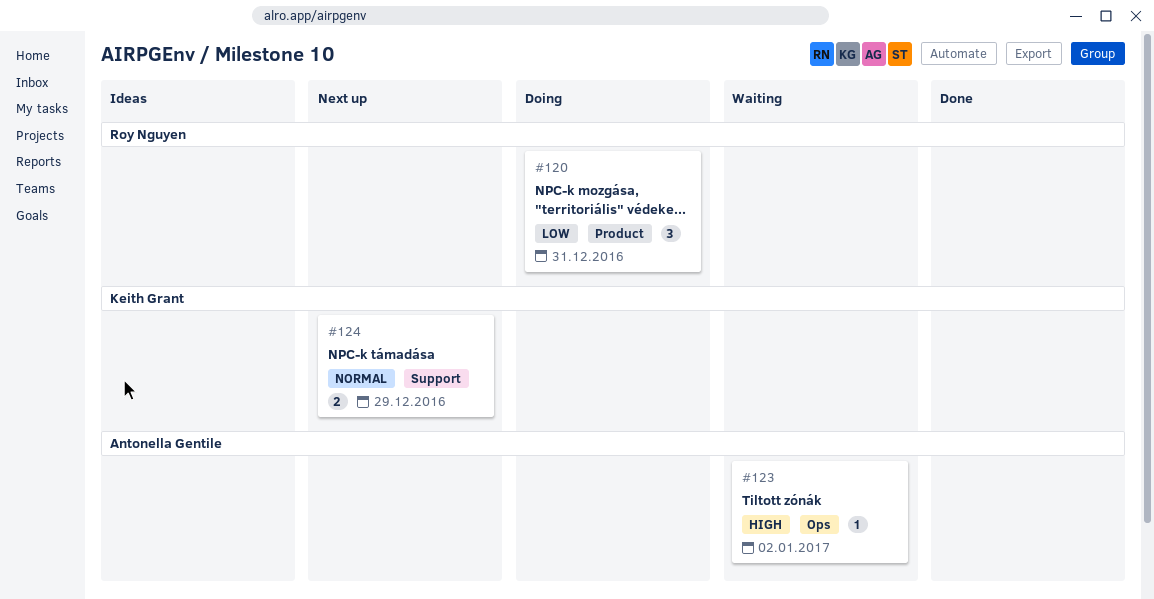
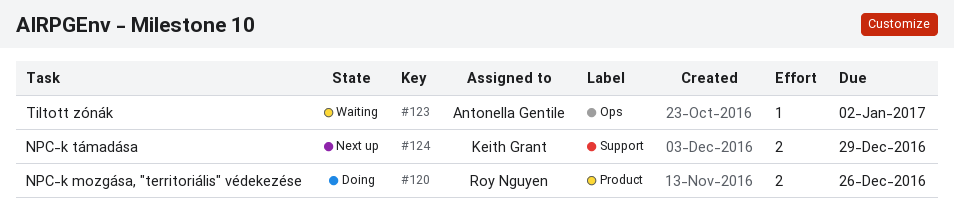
#120, estimate: 3 -> 2
#120, due: Dec 31 -> Dec 26

